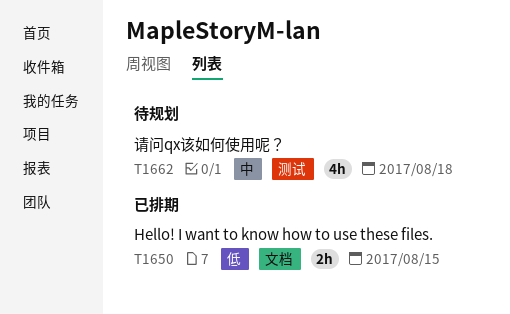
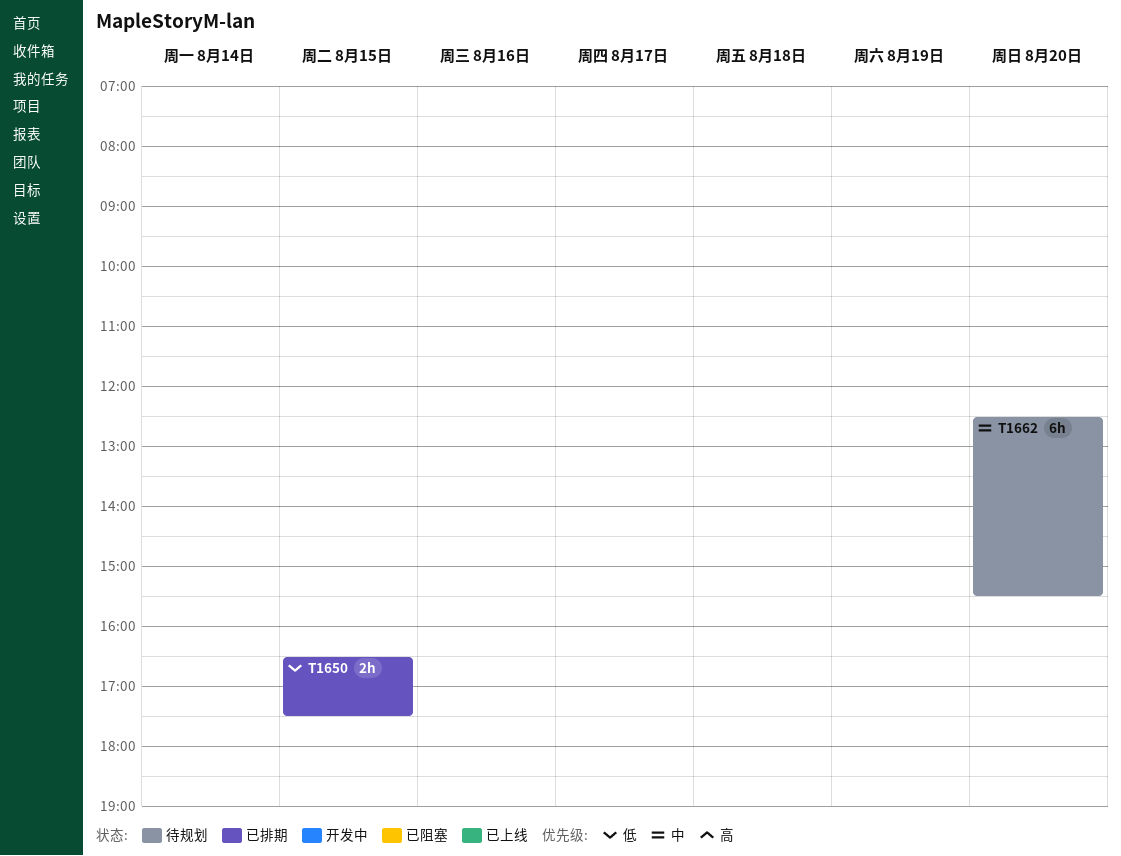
T1662, estimate: 4h -> 6h
T1662, day: Aug 18 -> Aug 20

